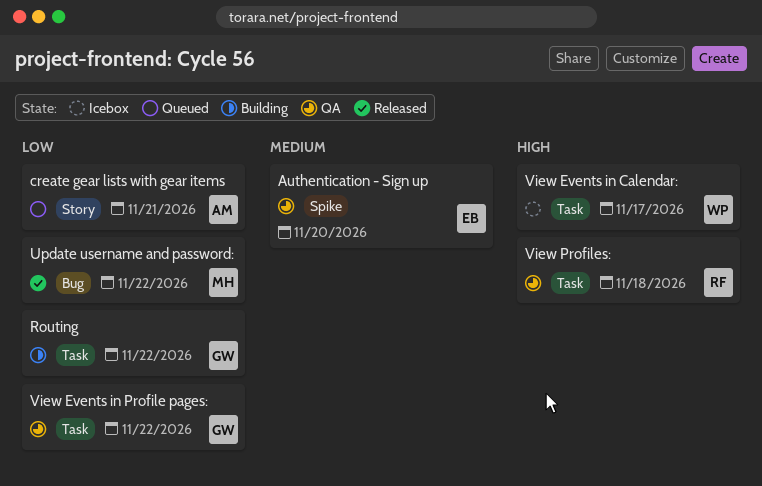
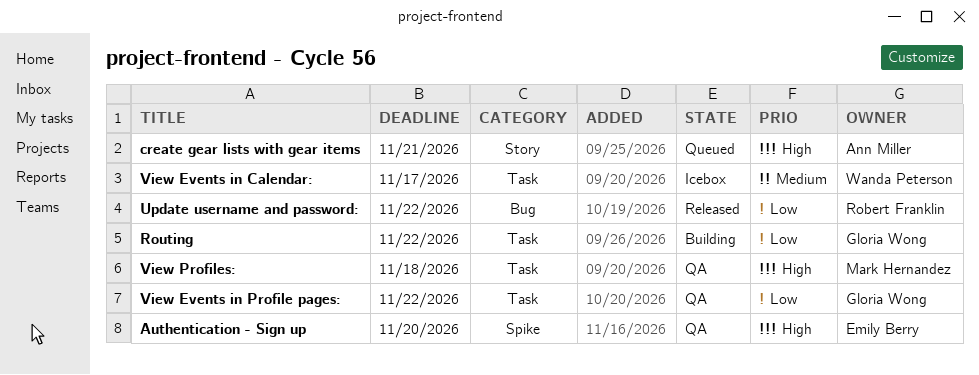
Authentication - Sign up, priority: Medium -> High
create gear lists with gear items, priority: Low -> High
Update username and password:, owner: Mark Hernandez -> Robert Franklin
View Events in Calendar:, priority: High -> Medium
View Profiles:, owner: Robert Franklin -> Mark Hernandez

